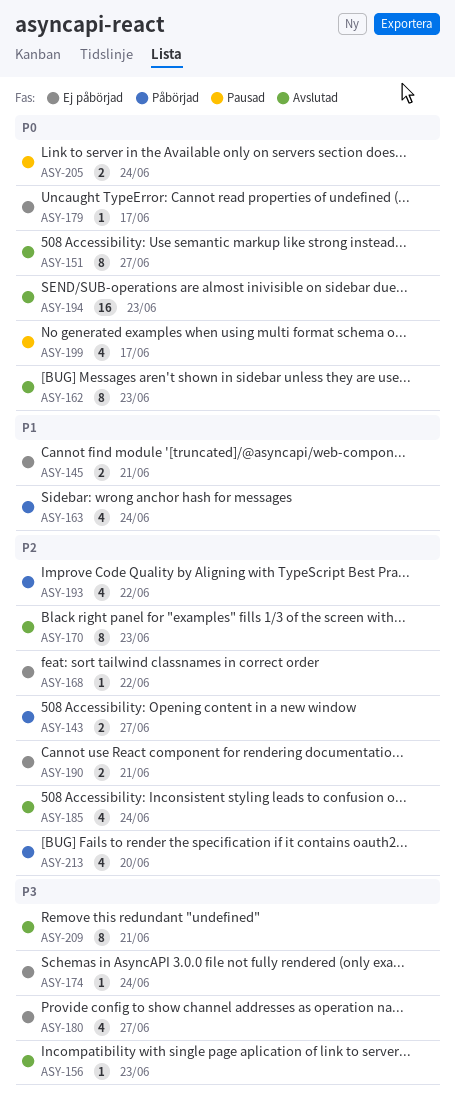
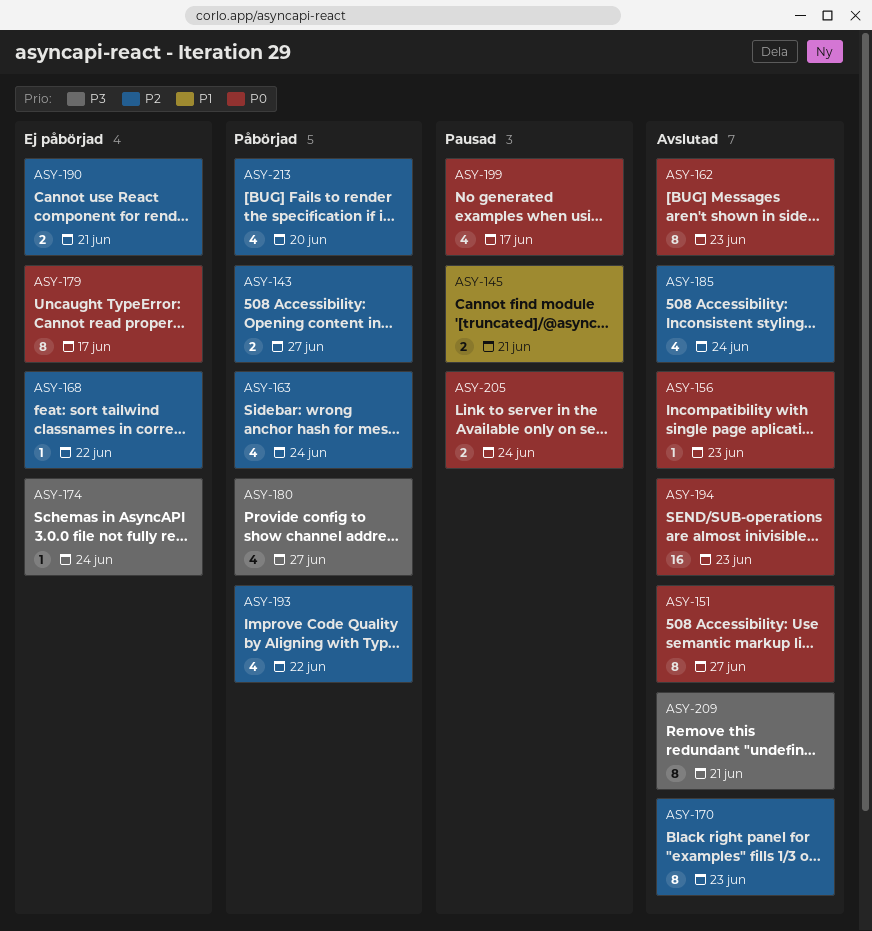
ASY-145, status: Ej påbörjad -> Pausad
ASY-156, priority: P3 -> P0
ASY-163, priority: P1 -> P2
ASY-179, estimate: 1 -> 8
ASY-180, status: Ej påbörjad -> Påbörjad

